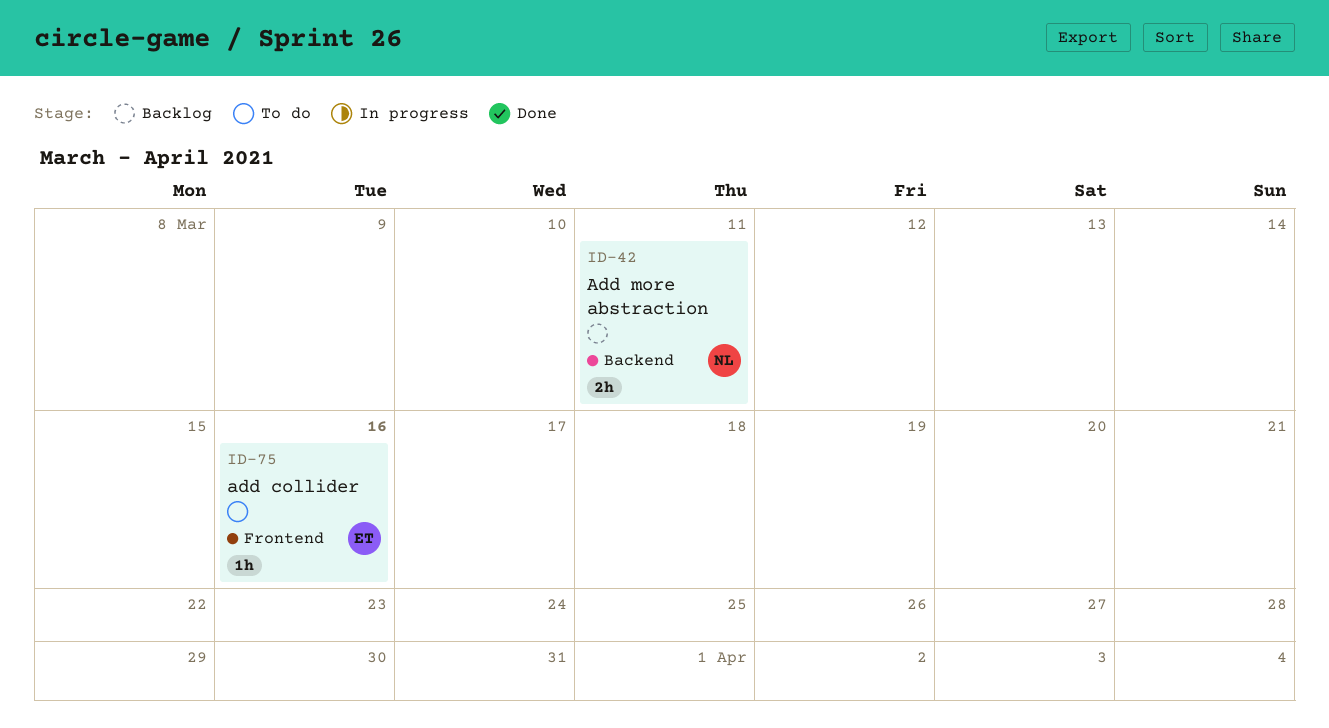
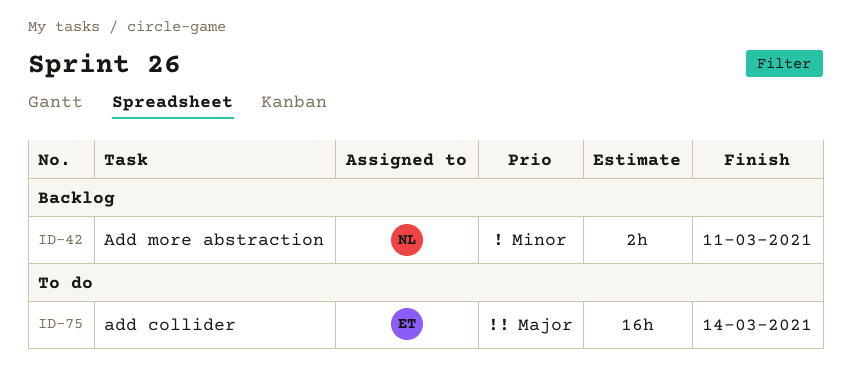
ID-75, estimate: 1h -> 16h
ID-75, due: Mar 16 -> Mar 14

